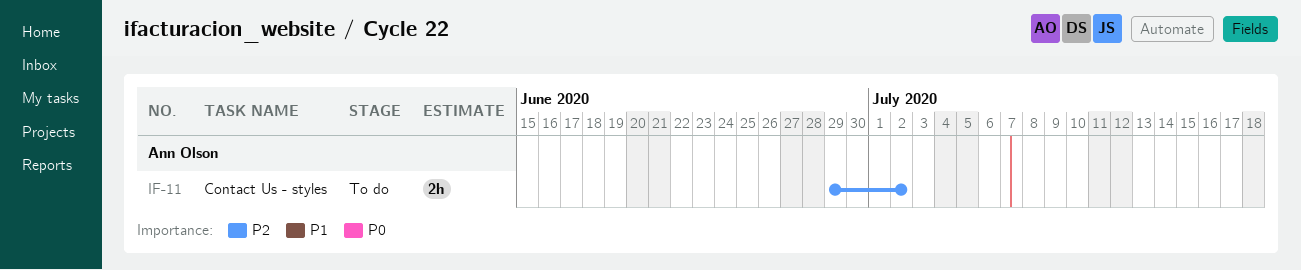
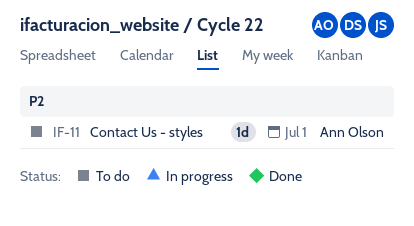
IF-11, estimate: 2h -> 1d
IF-11, due: Jul 2 -> Jul 1

